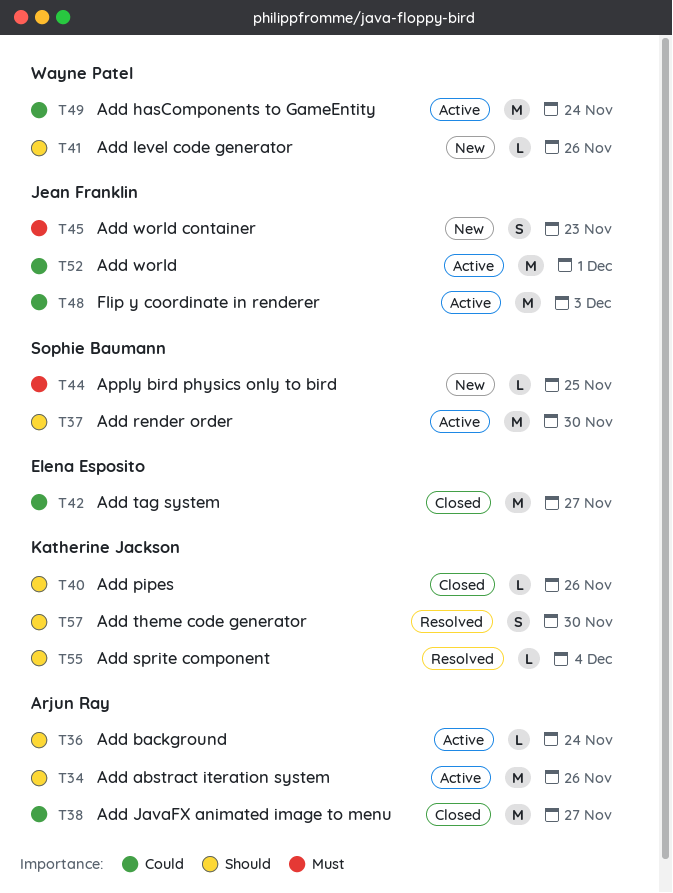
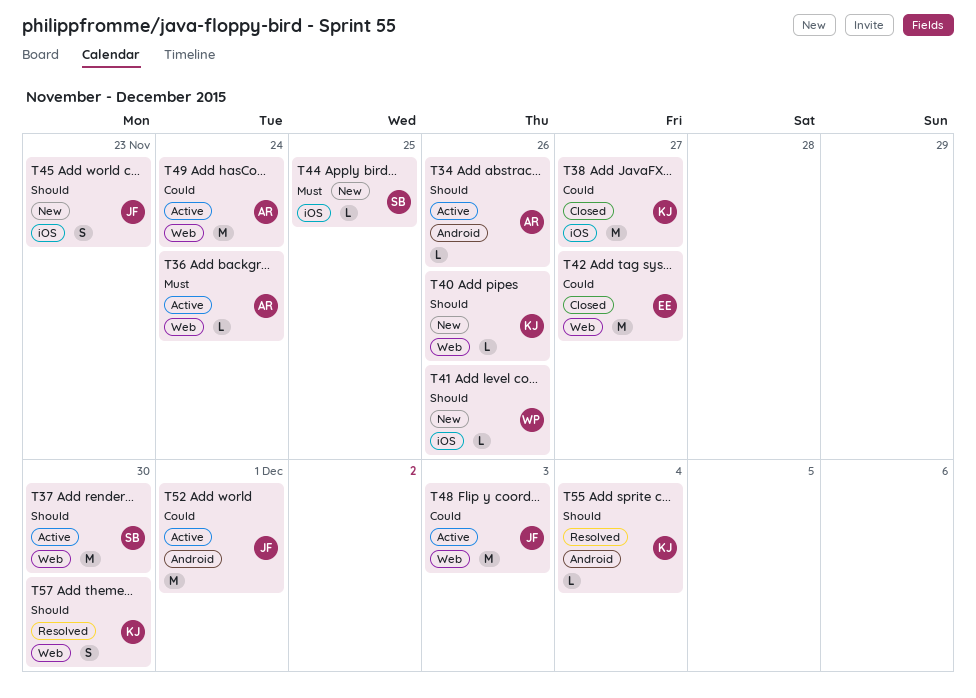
T34, estimate: M -> L
T36, priority: Should -> Must
T38, owner: Arjun Ray -> Katherine Jackson
T40, status: Closed -> New
T45, priority: Must -> Should
T49, owner: Wayne Patel -> Arjun Ray

